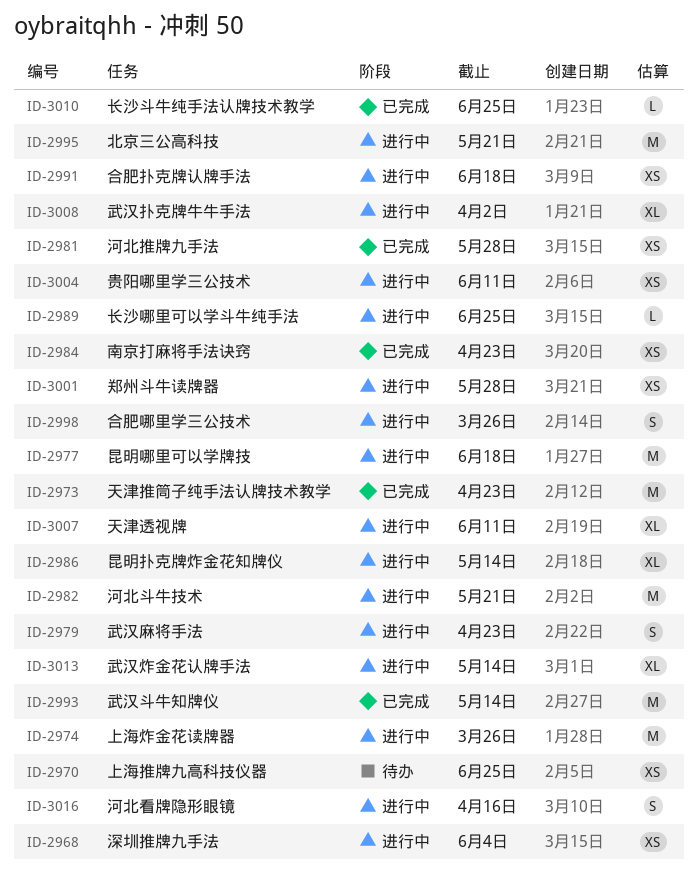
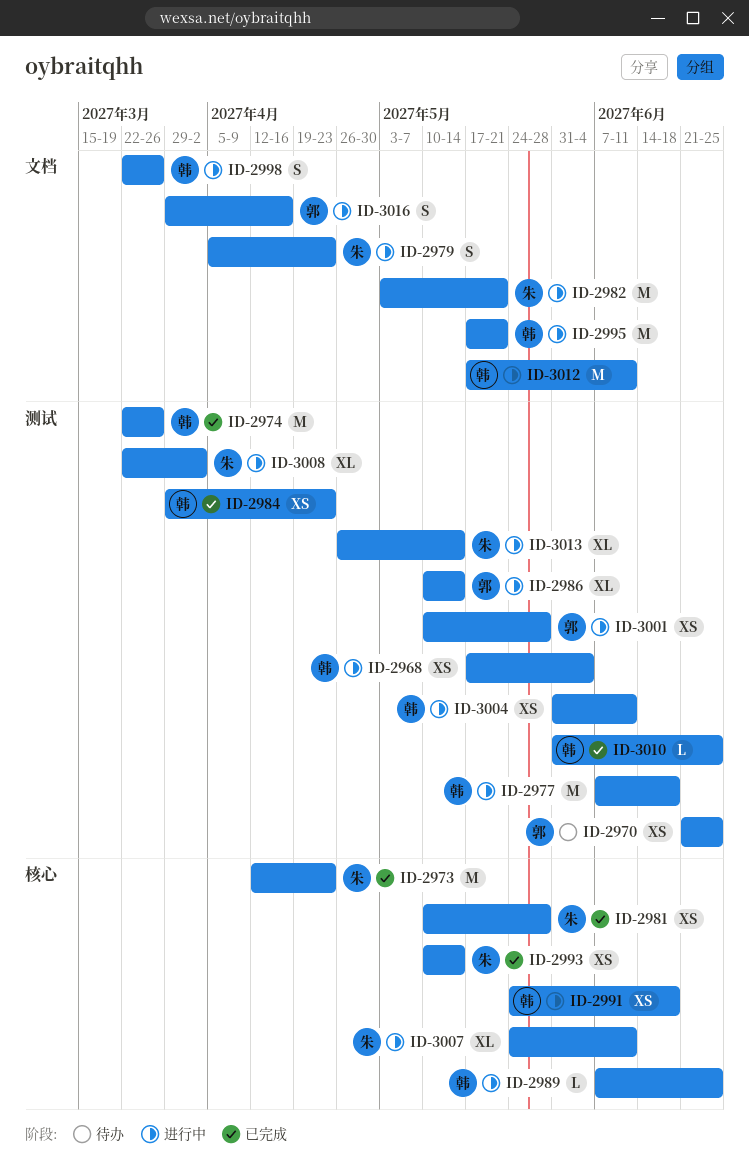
ID-2974, status: 进行中 -> 已完成
ID-2993, estimate: M -> XS
ID-3012: none -> present

